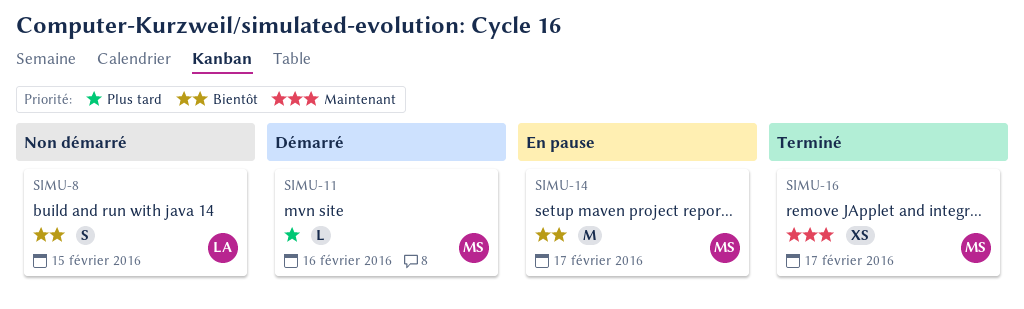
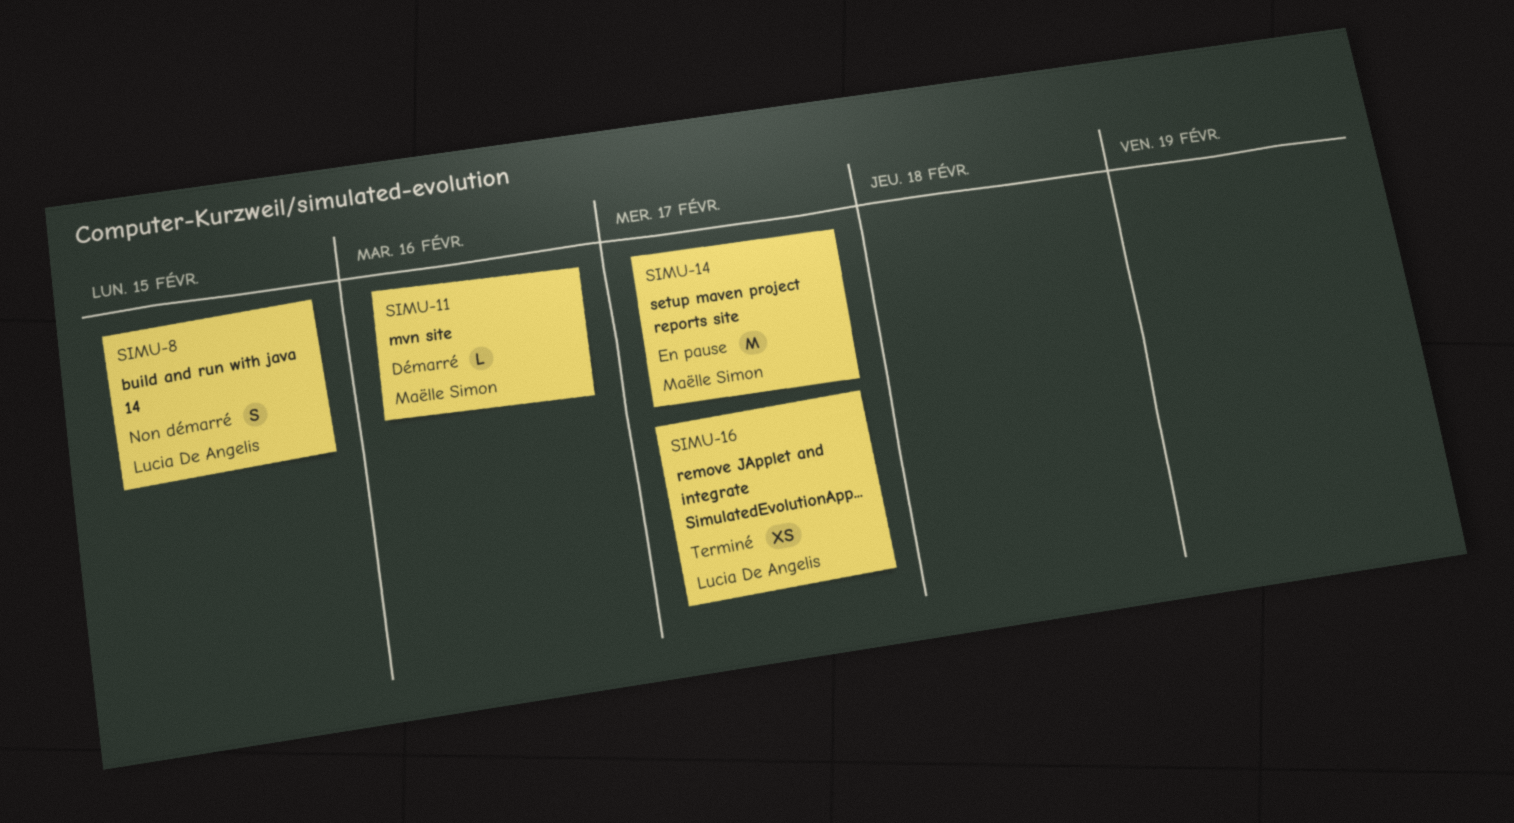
SIMU-16, owner: Maëlle Simon -> Lucia De Angelis

